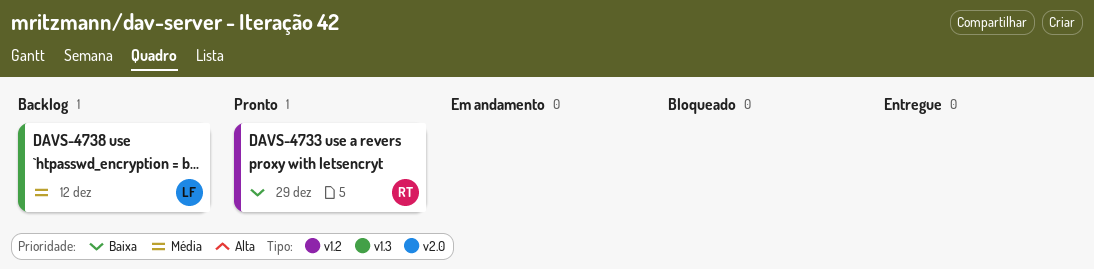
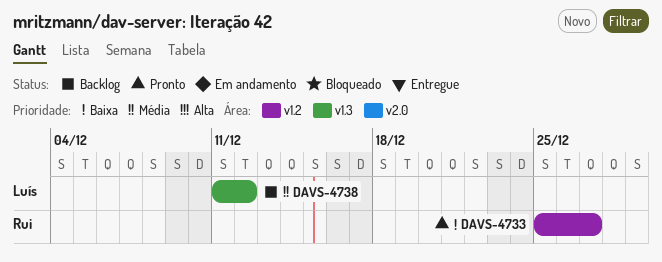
DAVS-4733, due: Dec 29 -> Dec 27

